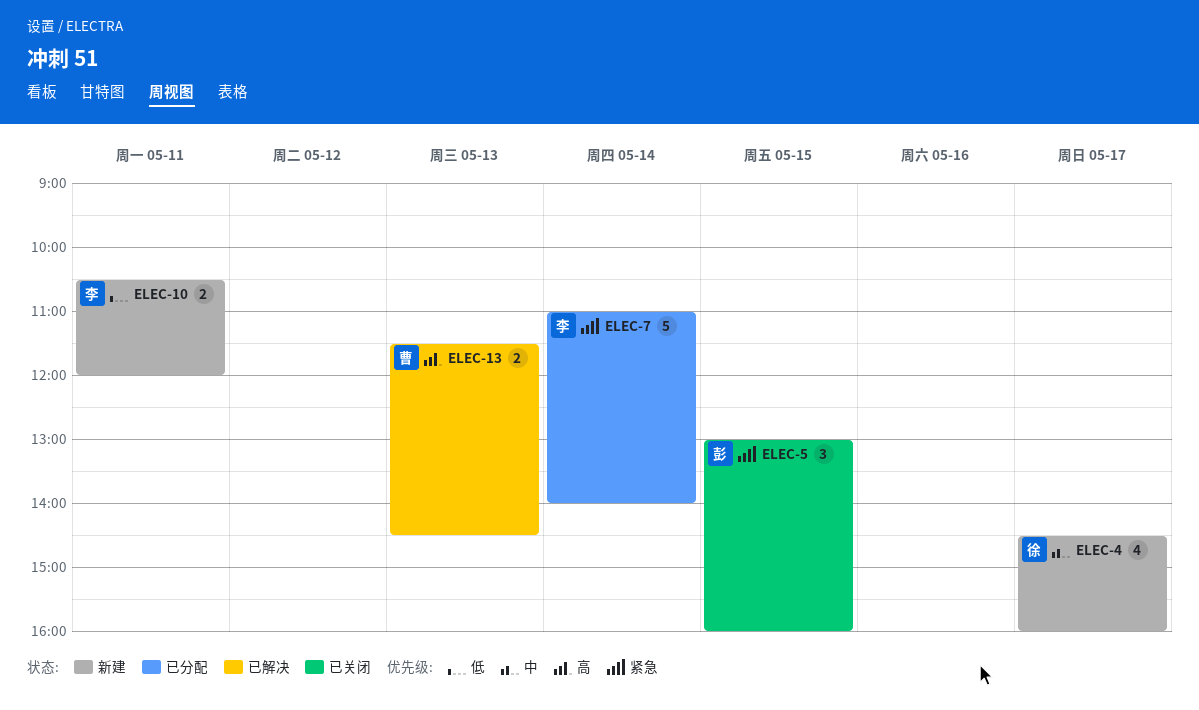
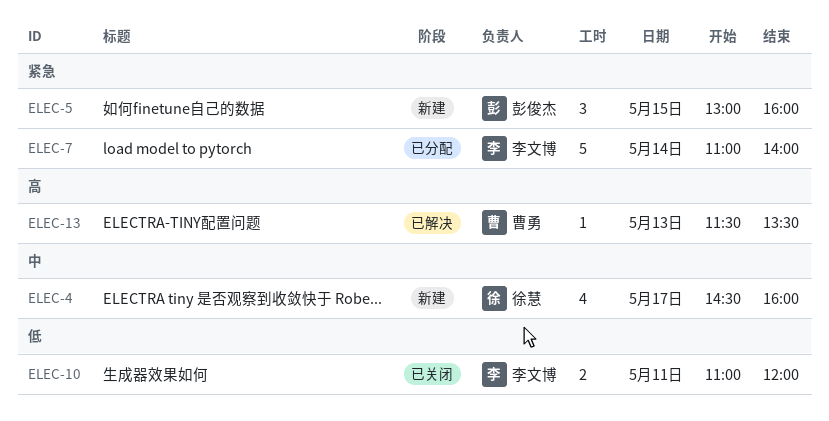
ELEC-5, status: 已关闭 -> 新建
ELEC-10, status: 新建 -> 已关闭
ELEC-10, begins: 10:30 -> 11:00
ELEC-13, estimate: 2 -> 1
ELEC-13, ends: 14:30 -> 13:30

